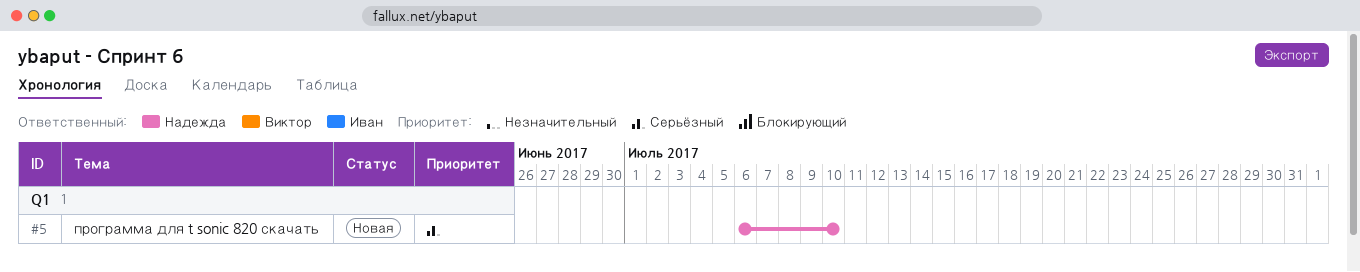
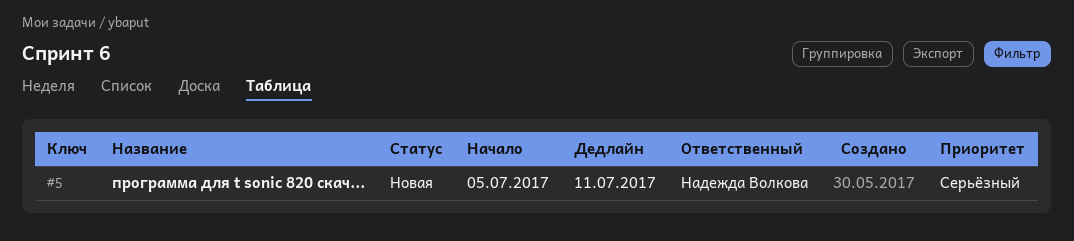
#5, start: Jul 6 -> Jul 5
#5, due: Jul 10 -> Jul 11

